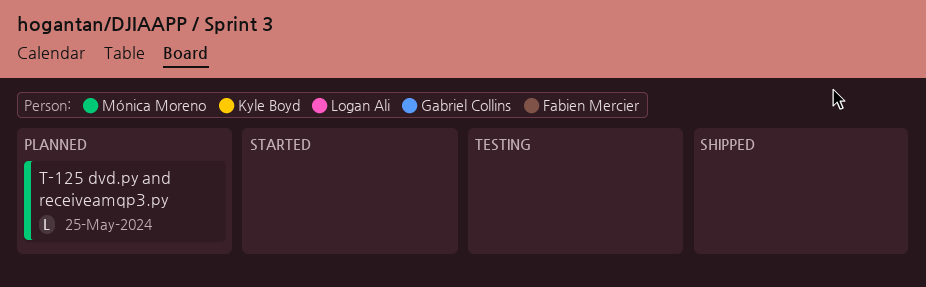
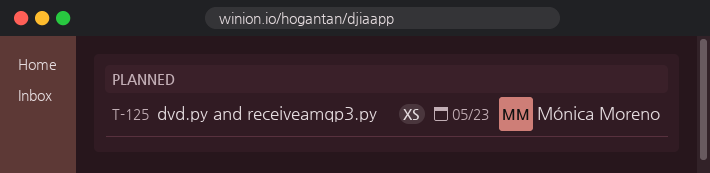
T-125, estimate: L -> XS
T-125, due: May 25 -> May 23

